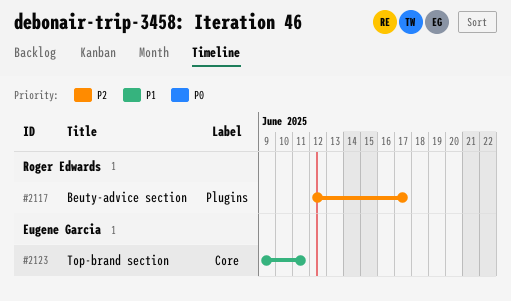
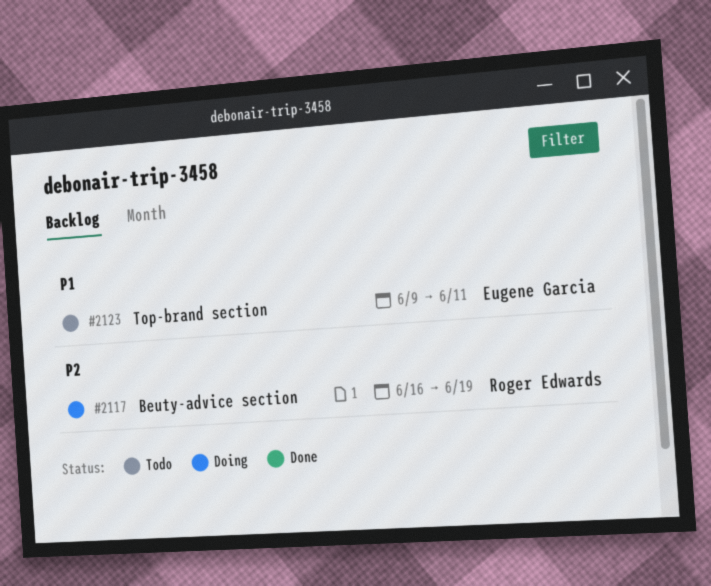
#2117, start: Jun 12 -> Jun 16
#2117, due: Jun 17 -> Jun 19

